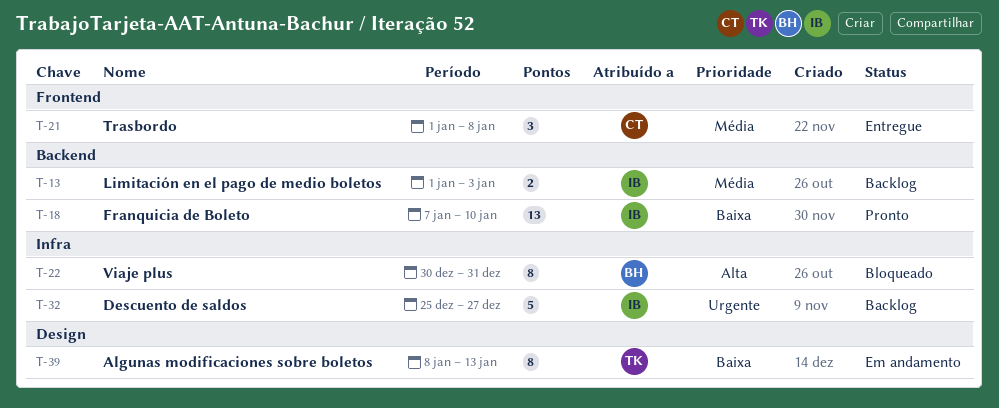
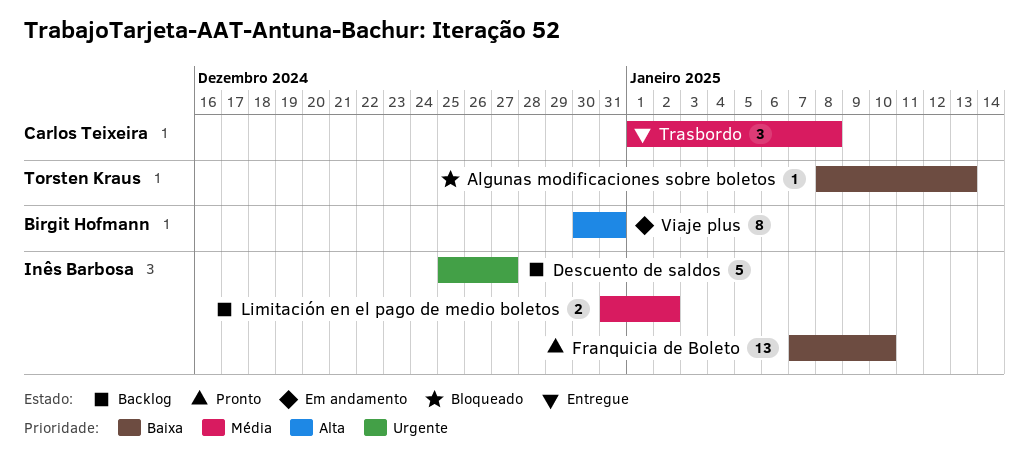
Algunas modificaciones sobre boletos, status: Em andamento -> Bloqueado
Algunas modificaciones sobre boletos, estimate: 8 -> 1
Limitación en el pago de medio boletos, start: Jan 1 -> Dec 31
Limitación en el pago de medio boletos, due: Jan 3 -> Jan 2
Viaje plus, status: Bloqueado -> Em andamento

